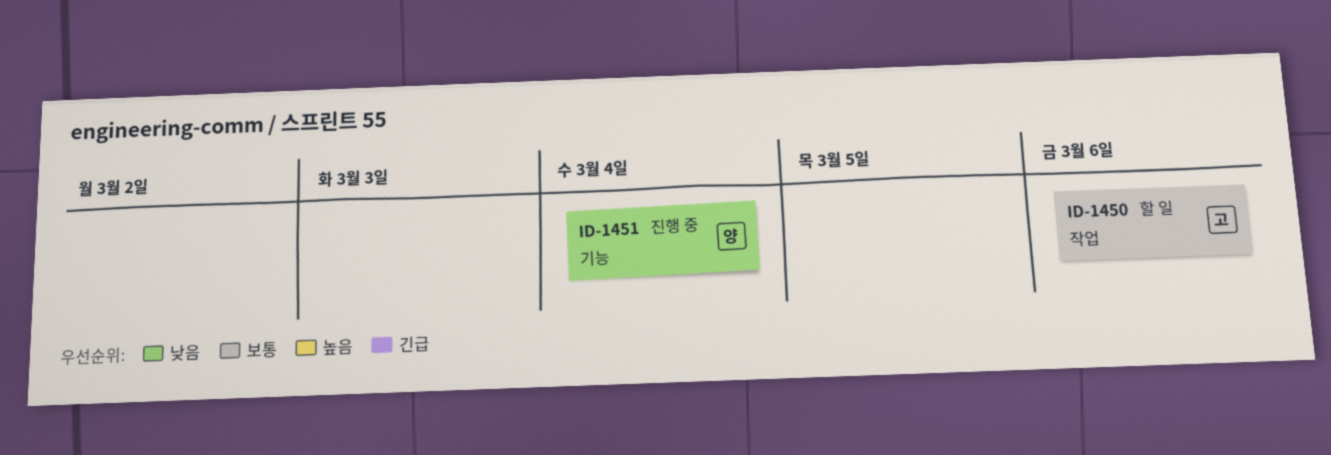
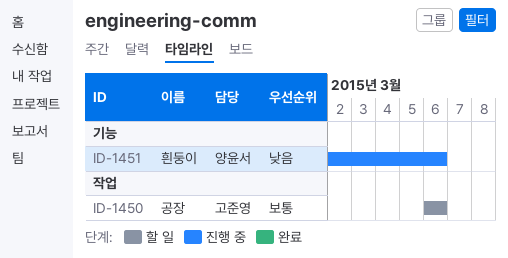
ID-1451, due: Mar 4 -> Mar 6

